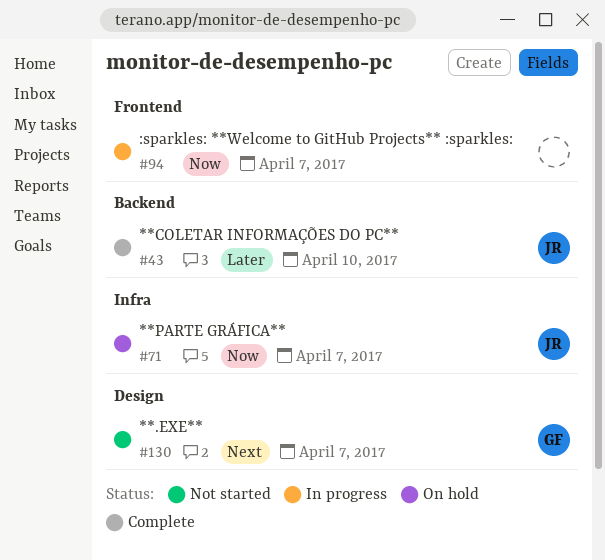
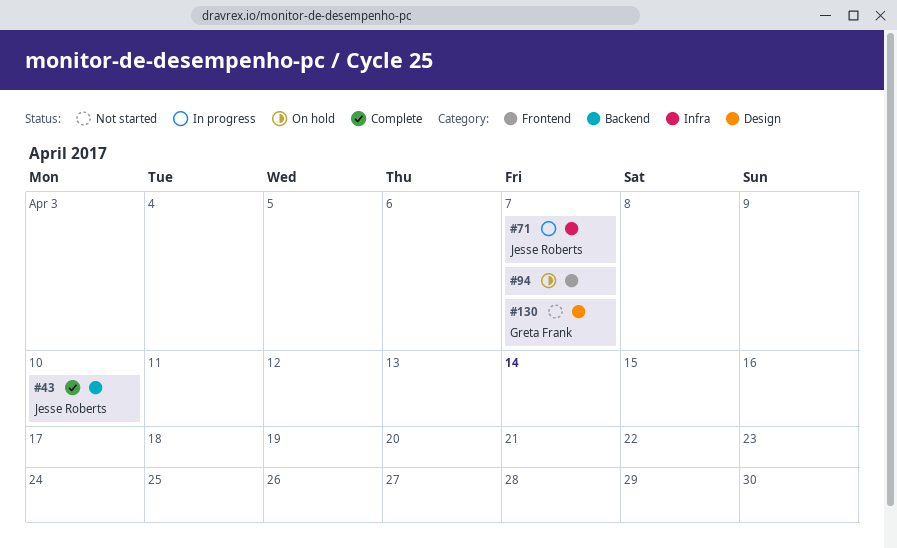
#71, status: On hold -> In progress
#94, status: In progress -> On hold

